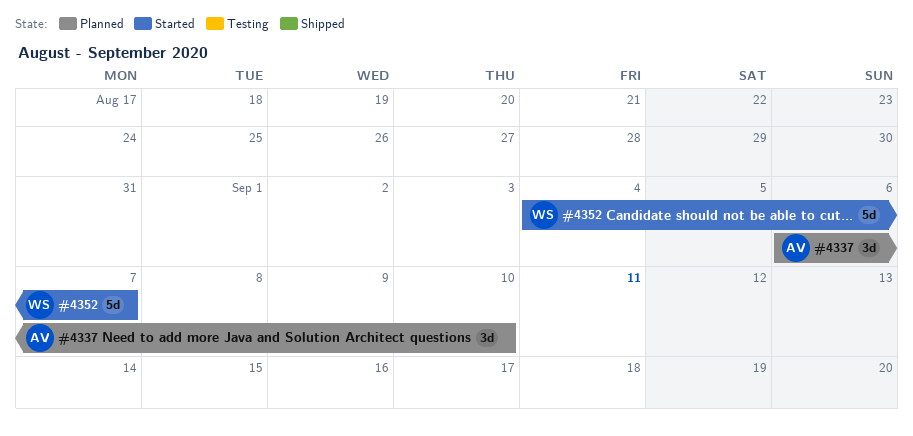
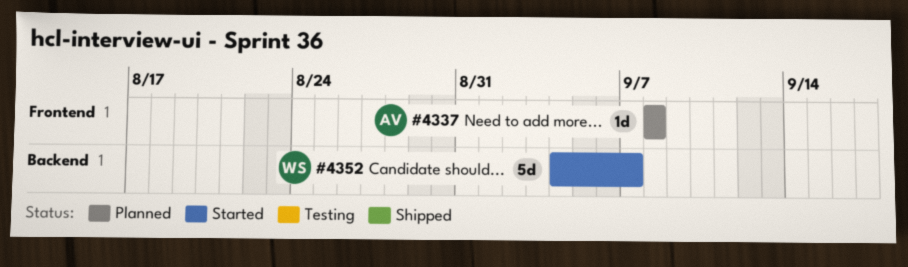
#4337, estimate: 3d -> 1d
#4337, start: Sep 6 -> Sep 8
#4337, due: Sep 10 -> Sep 8

